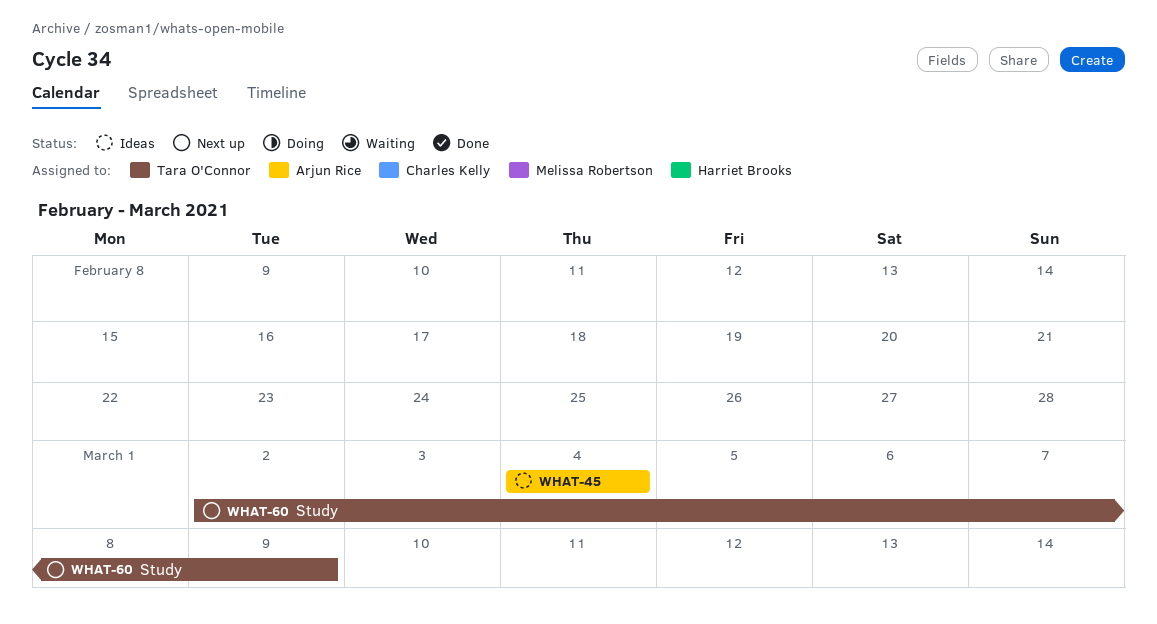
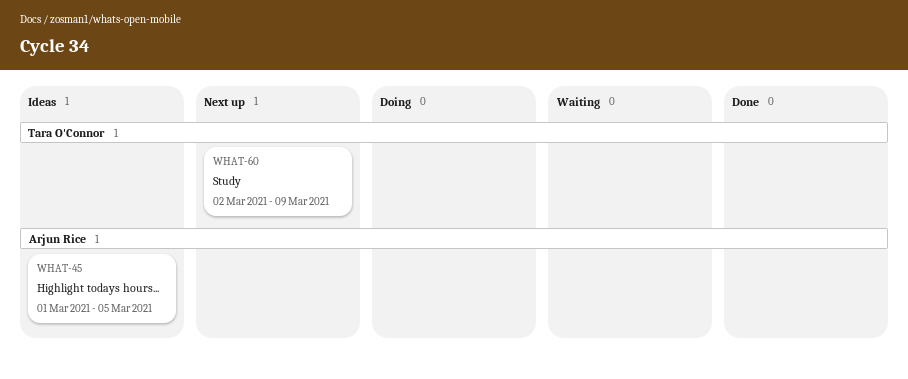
WHAT-45, start: Mar 4 -> Mar 1
WHAT-45, due: Mar 4 -> Mar 5

